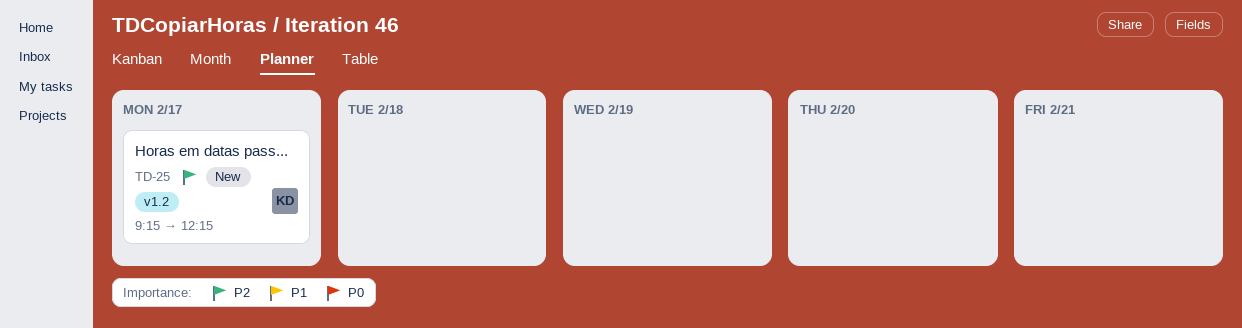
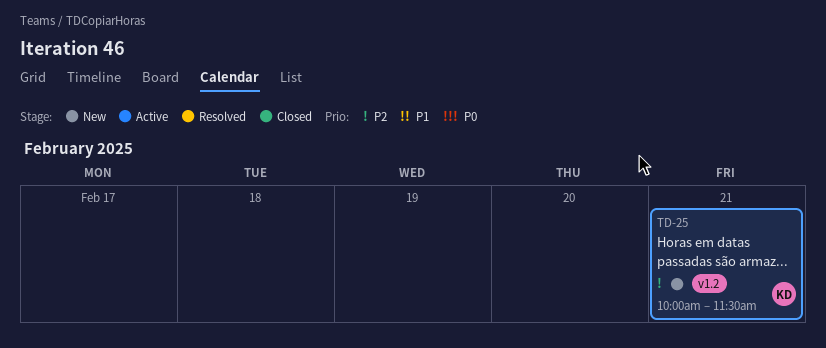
TD-25, day: Feb 17 -> Feb 21
TD-25, begins: 09:15 -> 10:00
TD-25, ends: 12:15 -> 11:30

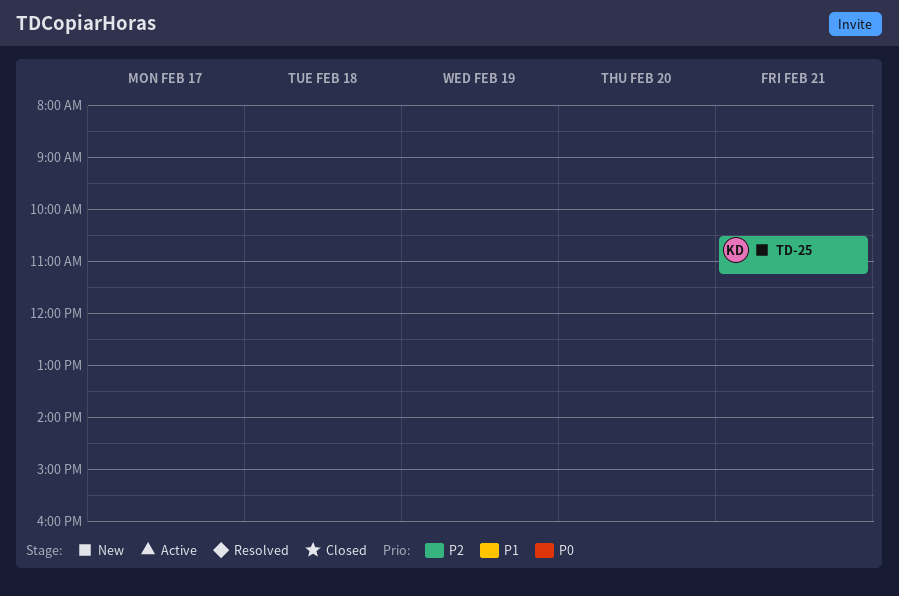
TD-25, begins: 10:00 -> 10:30
TD-25, ends: 11:30 -> 11:15

